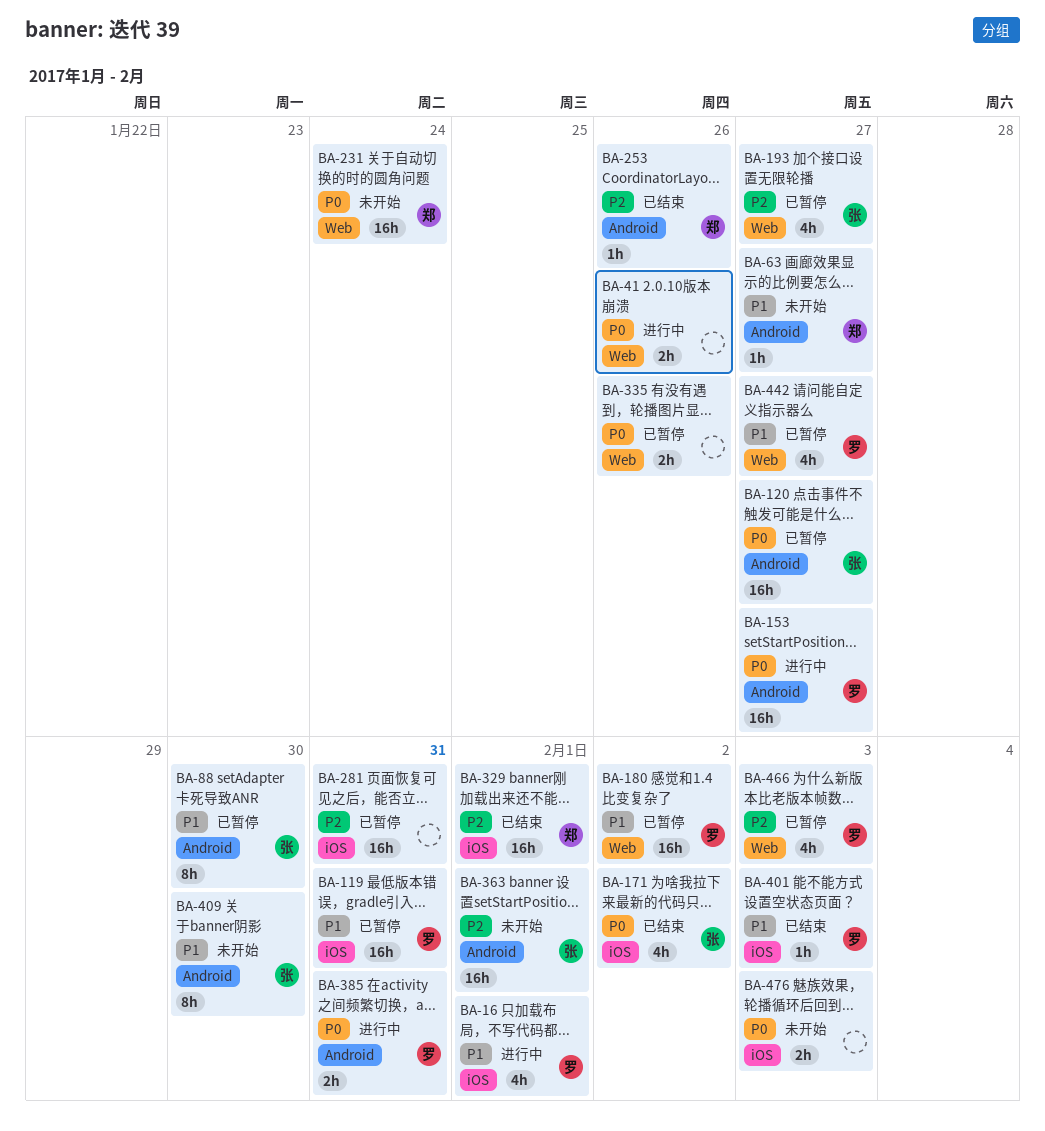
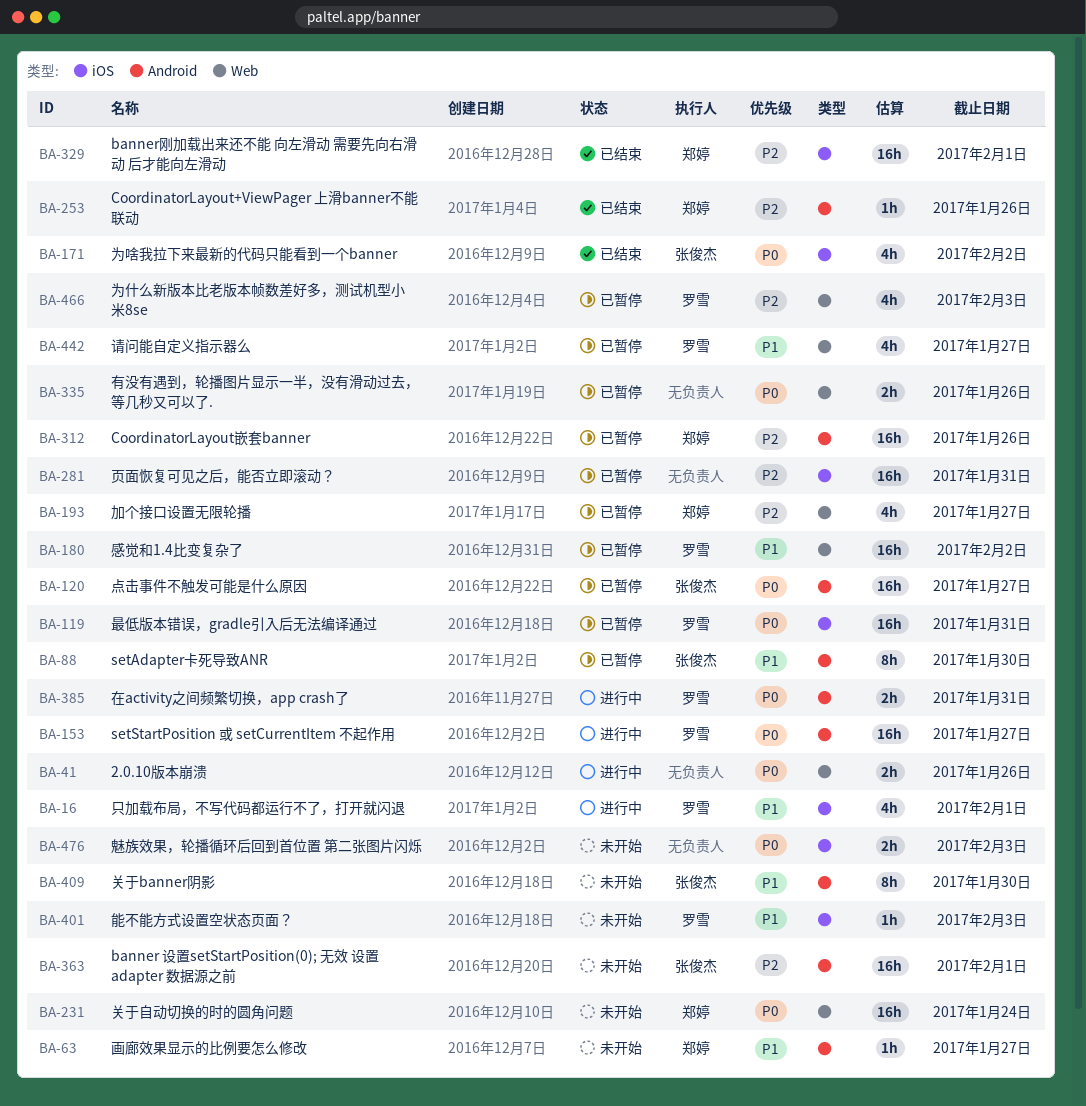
BA-119, priority: P1 -> P0
BA-193, owner: 张俊杰 -> 郑婷
BA-312: none -> present
BA-401, status: 已结束 -> 未开始

